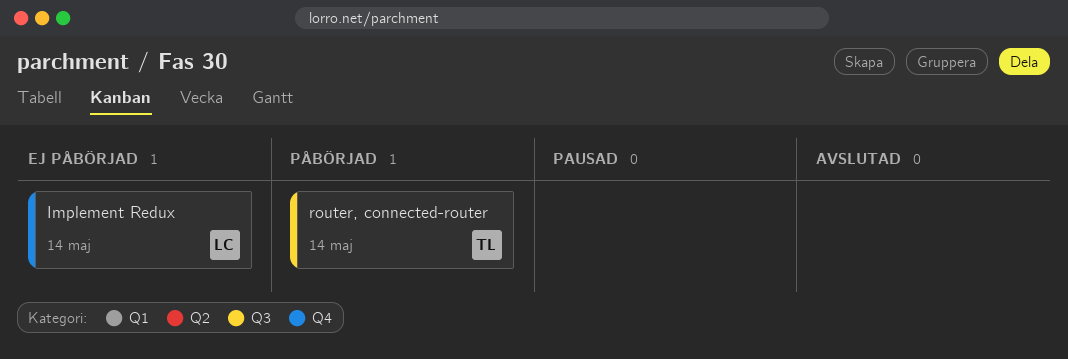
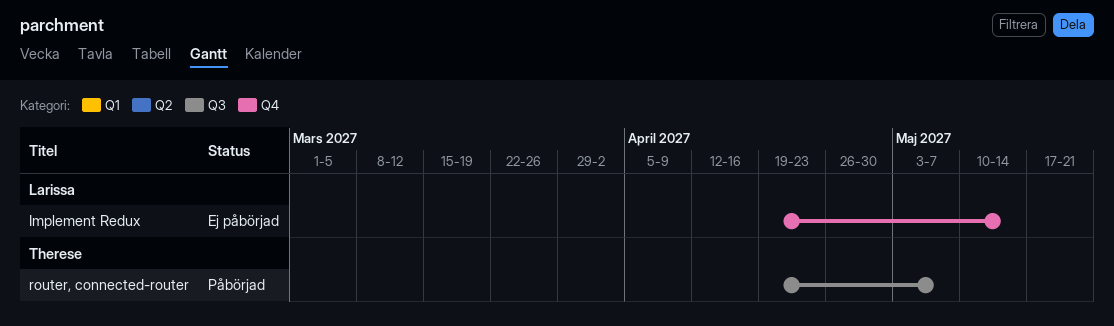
router, connected-router, due: May 14 -> May 7

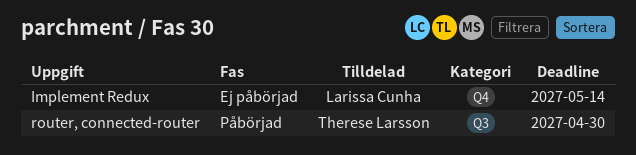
router, connected-router, due: May 7 -> Apr 30

